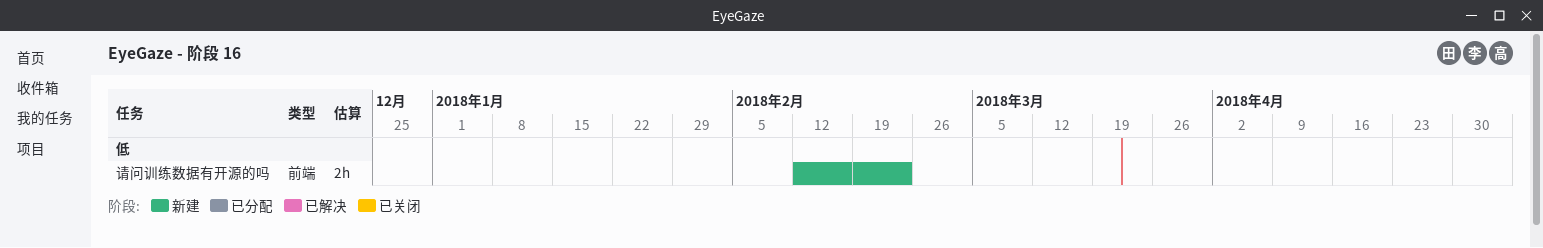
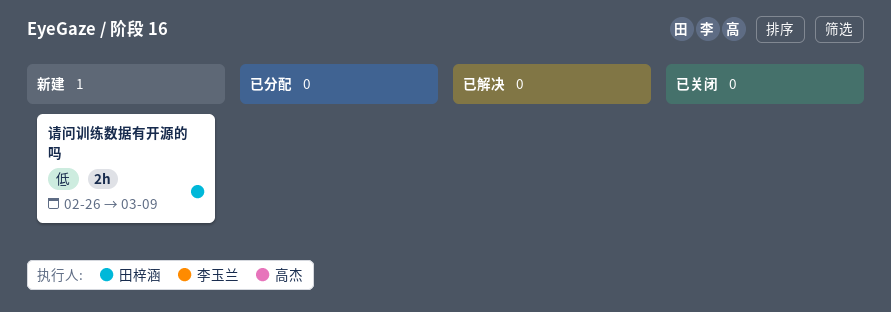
请问训练数据有开源的吗, start: Feb 12 -> Feb 26
请问训练数据有开源的吗, due: Feb 23 -> Mar 9

